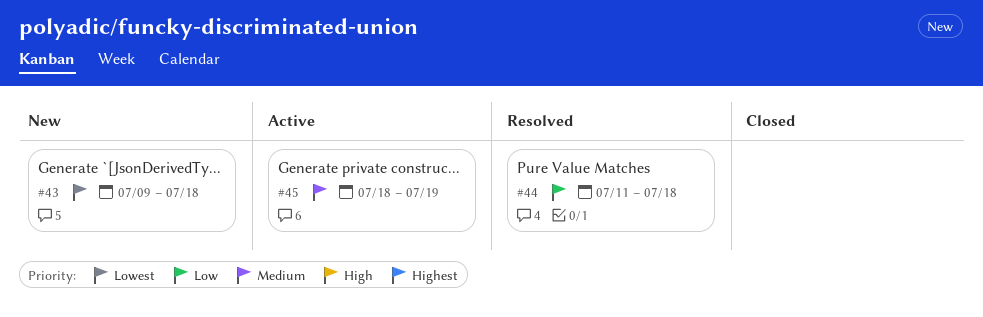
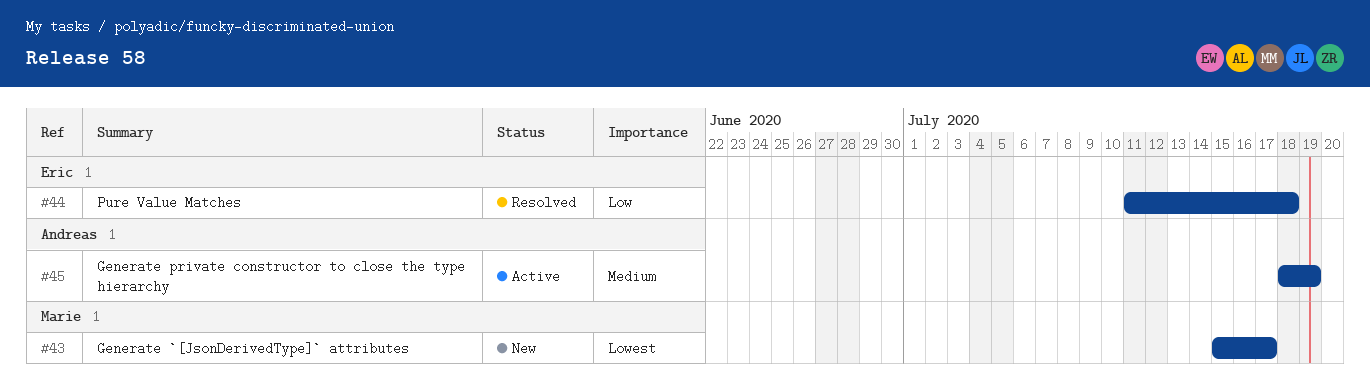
#43, start: Jul 9 -> Jul 15
#43, due: Jul 18 -> Jul 17

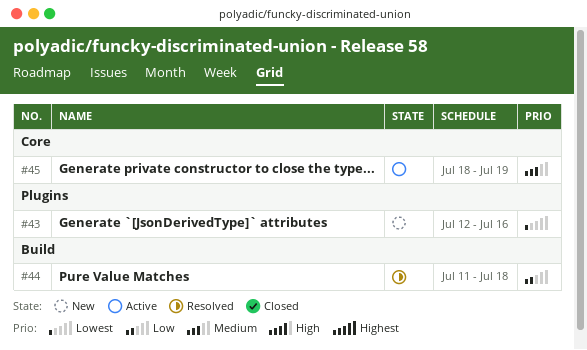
#43, start: Jul 15 -> Jul 12
#43, due: Jul 17 -> Jul 16

